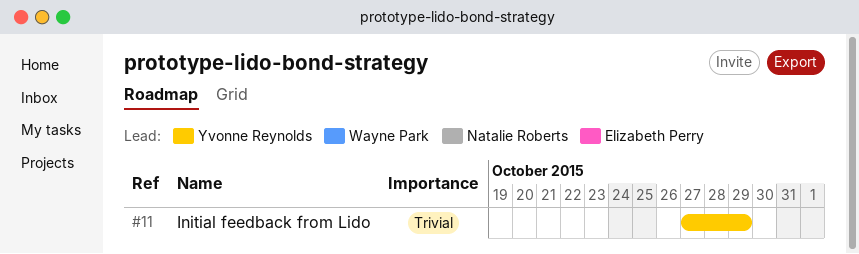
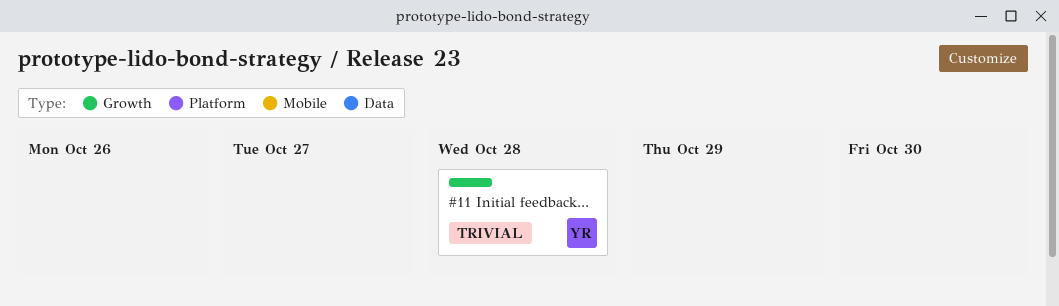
#11, due: Oct 29 -> Oct 28

